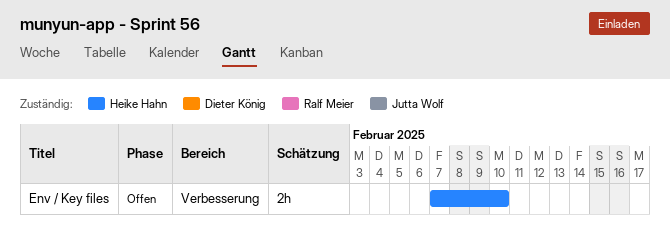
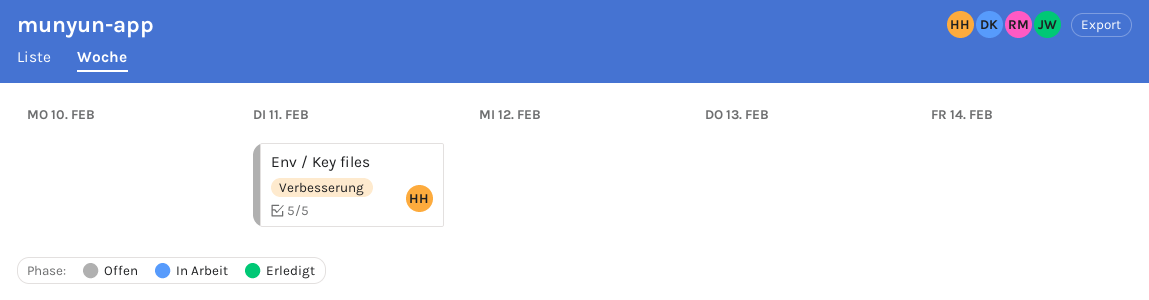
Env / Key files, due: Feb 10 -> Feb 11

